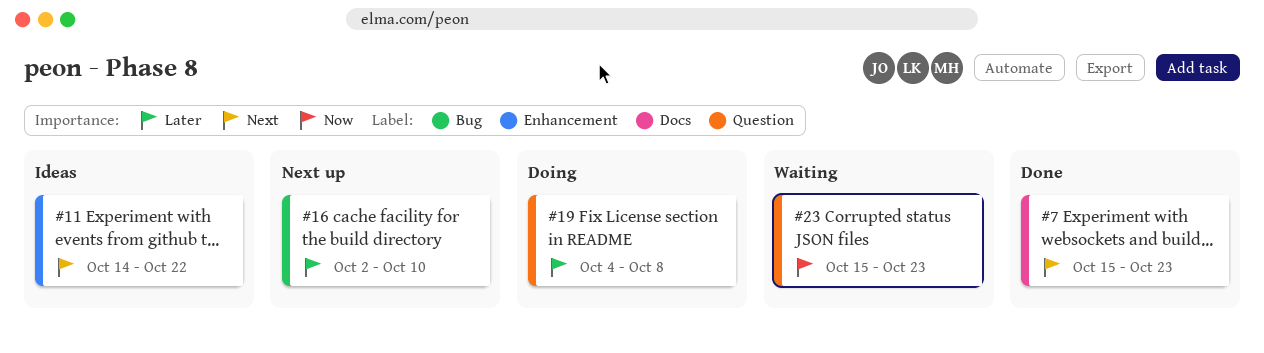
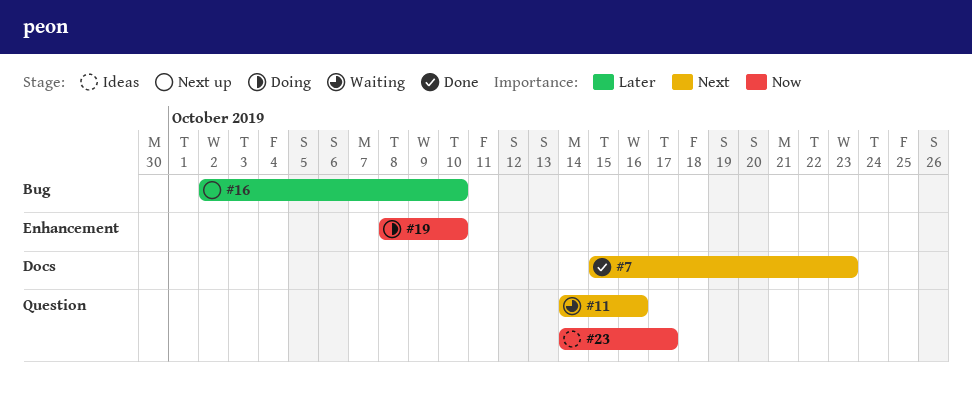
#11, status: Ideas -> Waiting
#11, label: Enhancement -> Question
#11, due: Oct 22 -> Oct 16
#19, priority: Later -> Now
#19, label: Question -> Enhancement
#19, start: Oct 4 -> Oct 8
#19, due: Oct 8 -> Oct 10
#23, status: Waiting -> Ideas
#23, start: Oct 15 -> Oct 14
#23, due: Oct 23 -> Oct 17

